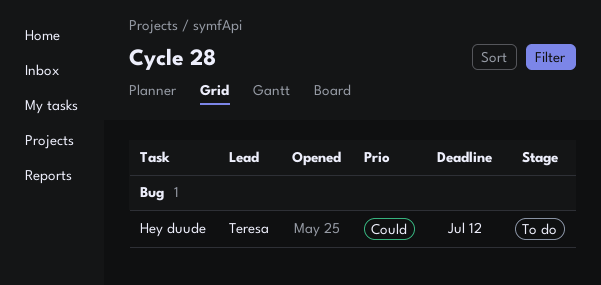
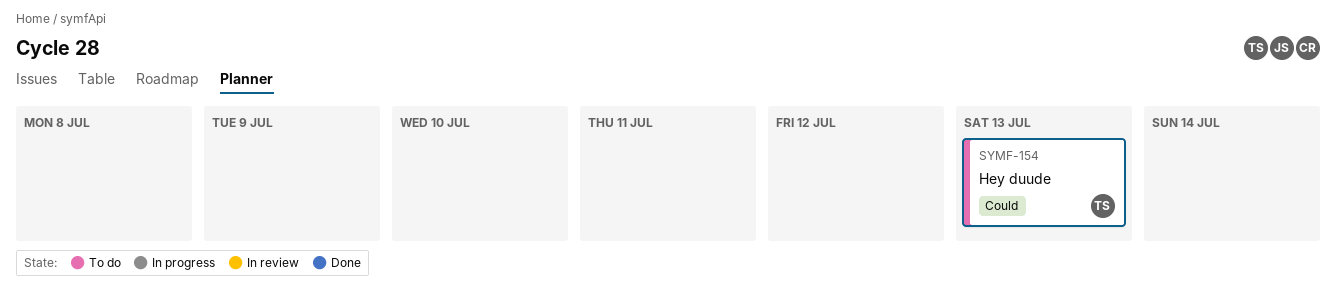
Hey duude, due: Jul 12 -> Jul 13

